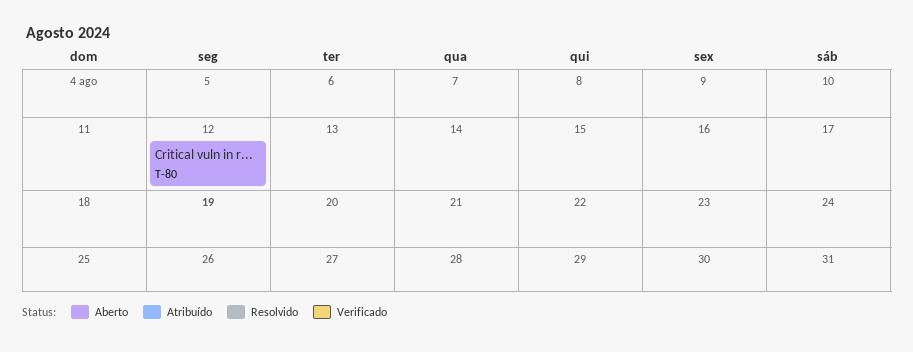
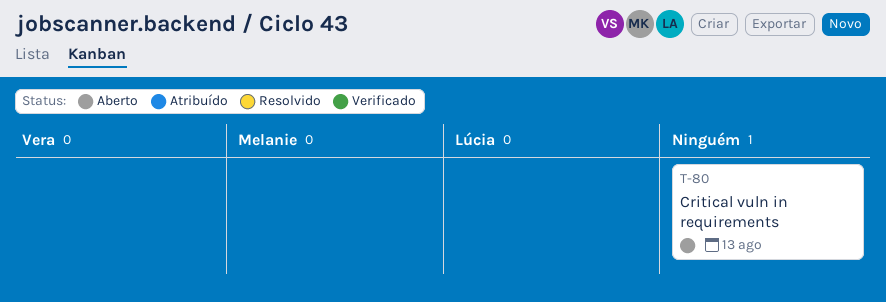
T-80, due: Aug 12 -> Aug 13

